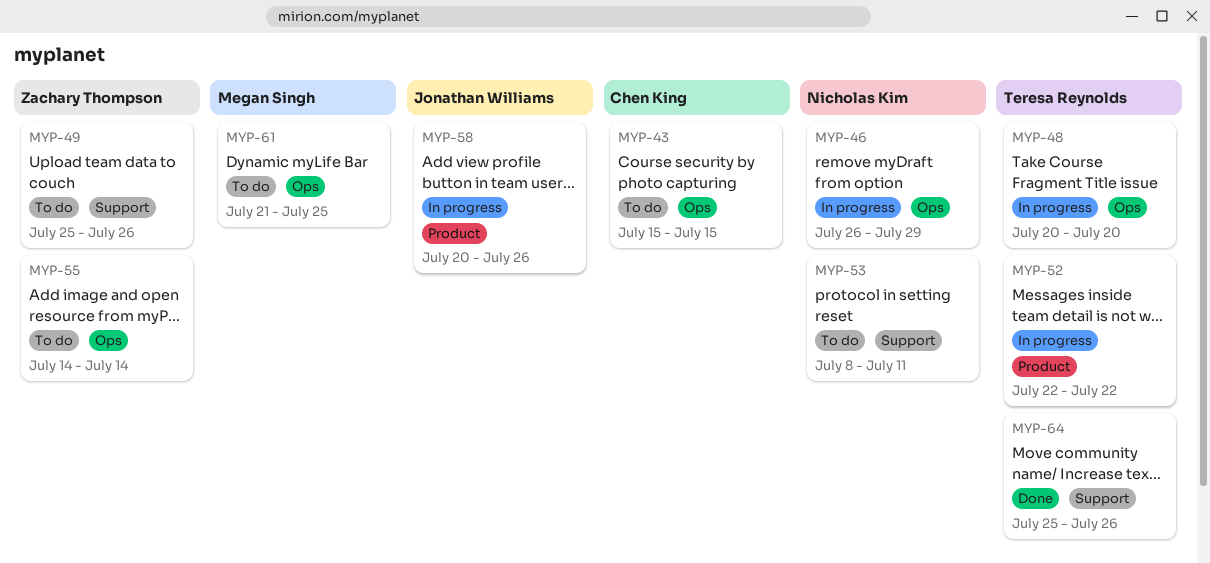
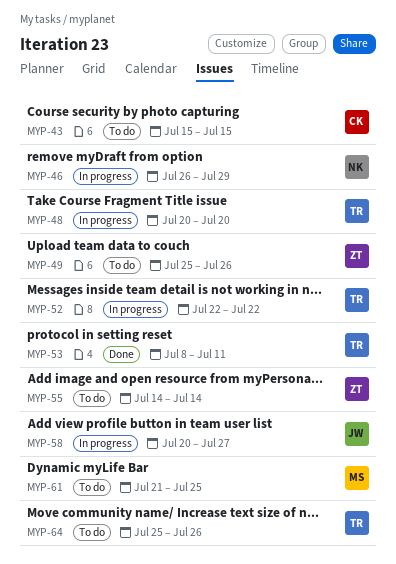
MYP-53, status: To do -> Done
MYP-53, owner: Nicholas Kim -> Teresa Reynolds
MYP-58, due: Jul 26 -> Jul 27
MYP-64, status: Done -> To do

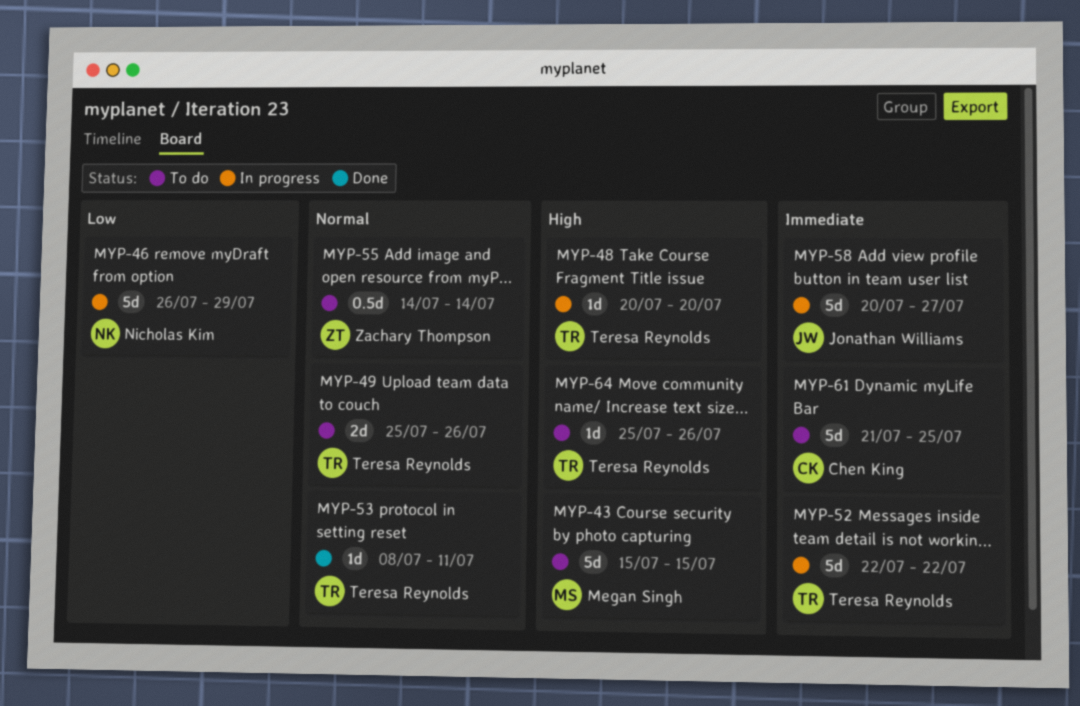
MYP-43, owner: Chen King -> Megan Singh
MYP-49, owner: Zachary Thompson -> Teresa Reynolds
MYP-61, owner: Megan Singh -> Chen King

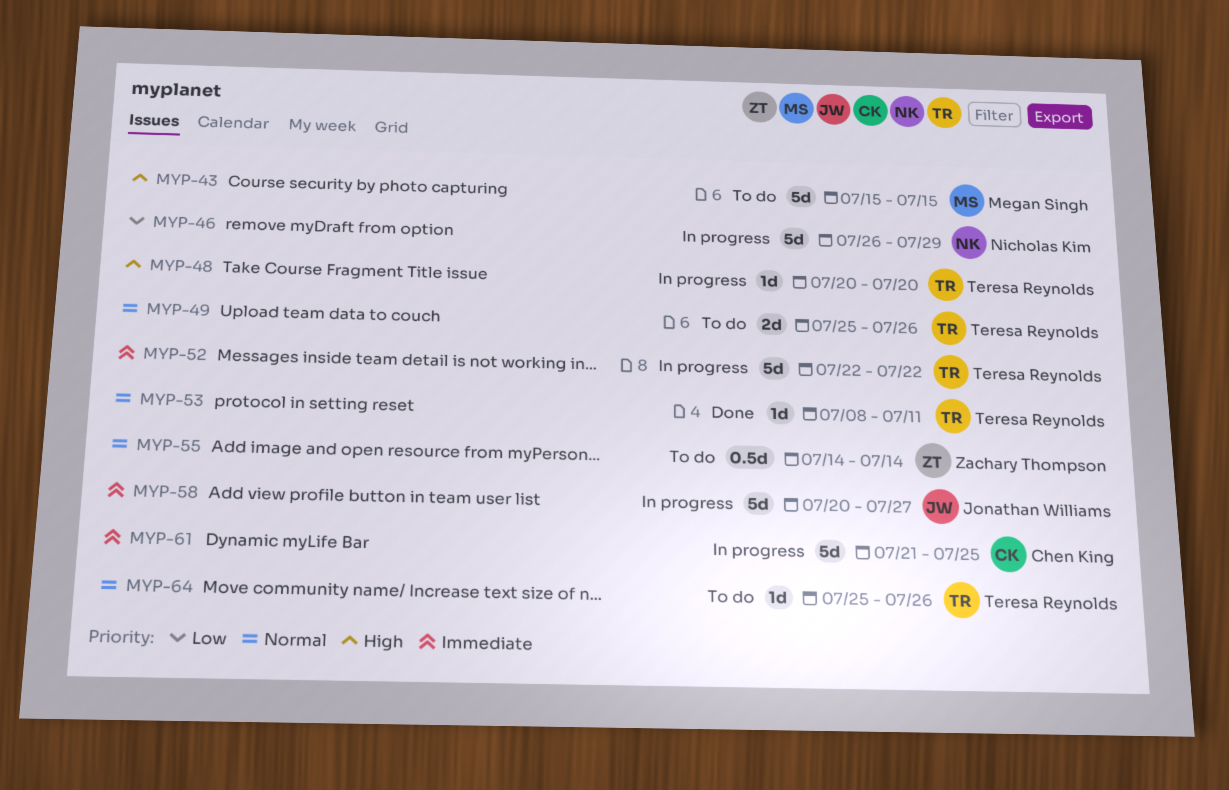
MYP-61, status: To do -> In progress
MYP-64, priority: High -> Normal

